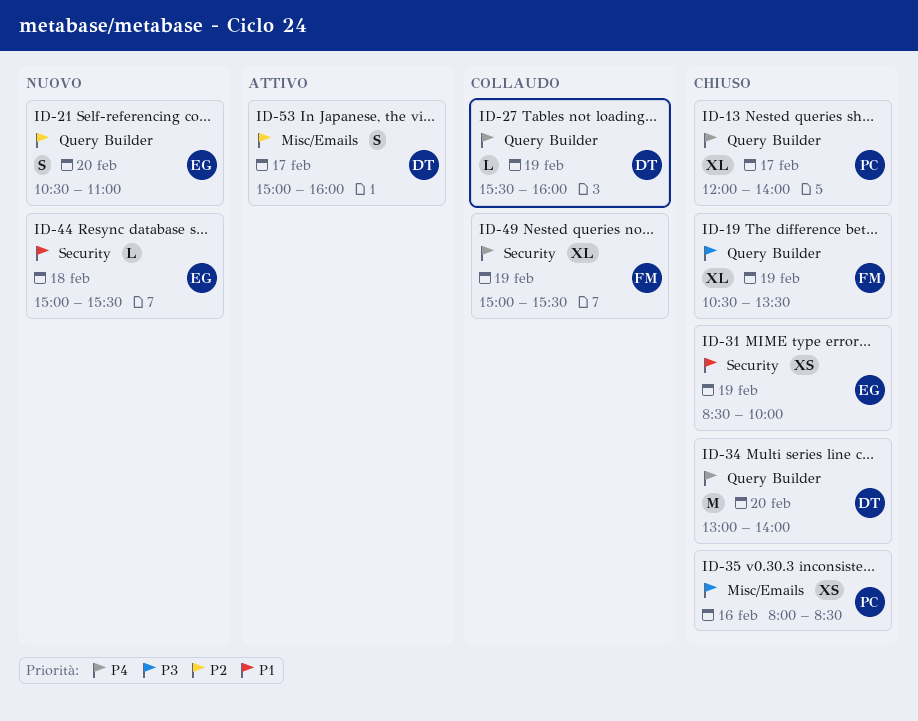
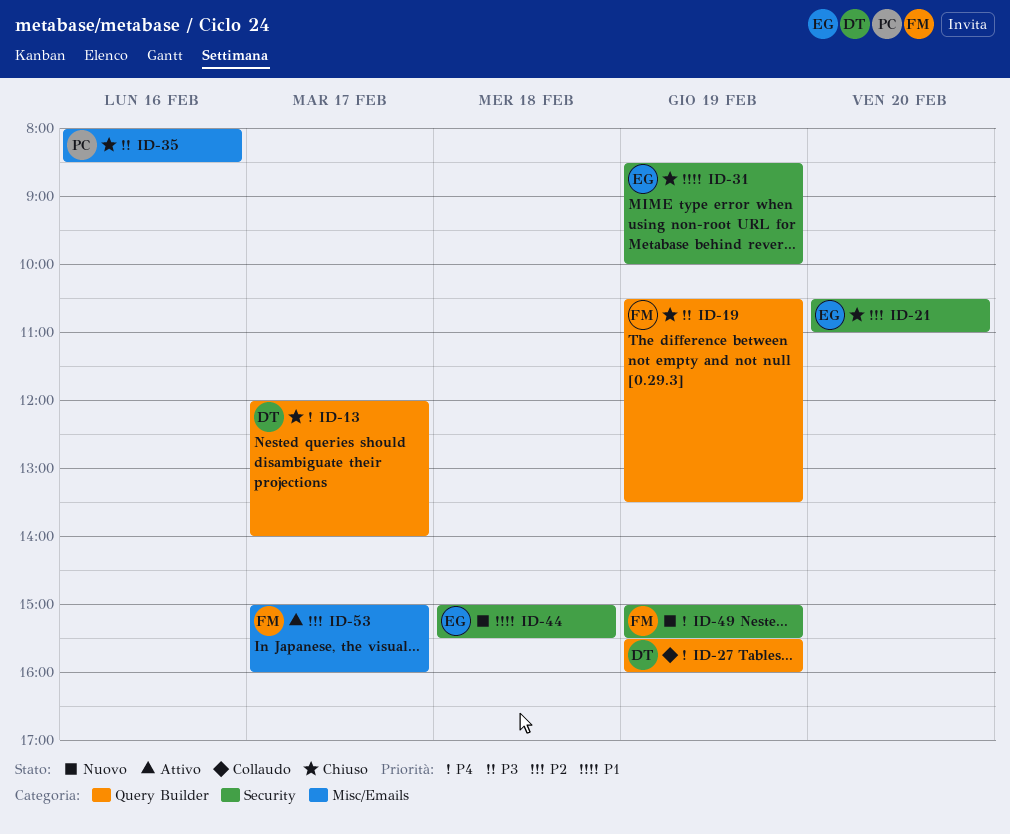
ID-13, owner: PC -> DT
ID-21, status: Nuovo -> Chiuso
ID-21, label: Query Builder -> Security
ID-34: present -> none
ID-49, status: Collaudo -> Nuovo
ID-53, owner: DT -> FM

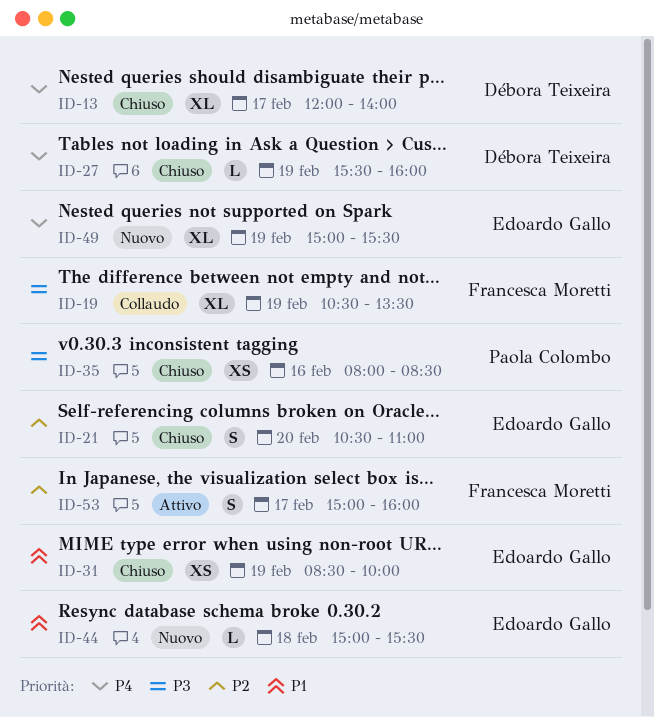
ID-19, status: Chiuso -> Collaudo
ID-27, status: Collaudo -> Chiuso
ID-49, owner: Francesca Moretti -> Edoardo Gallo

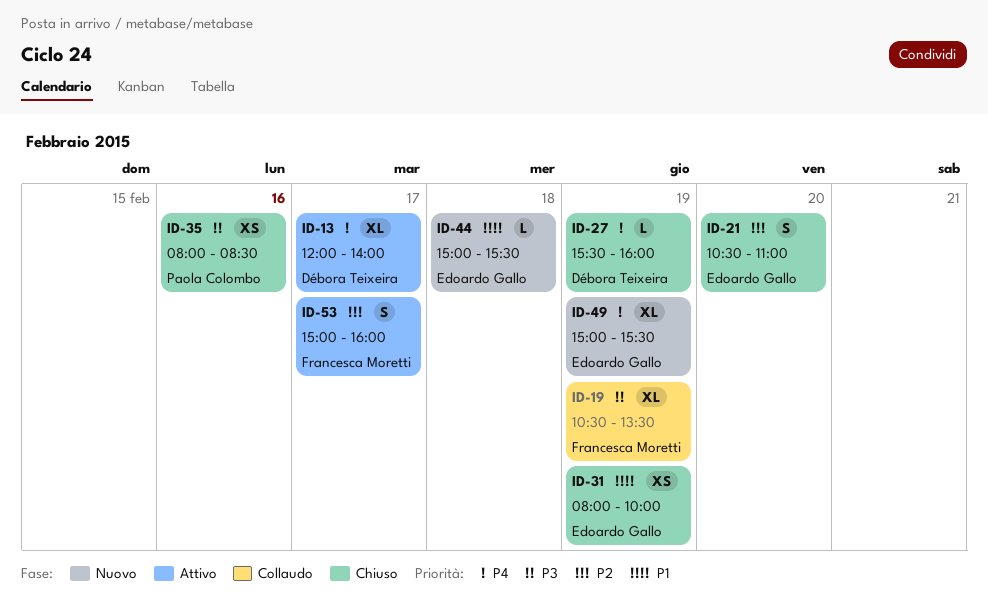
ID-13, status: Chiuso -> Attivo
ID-31, begins: 08:30 -> 08:00

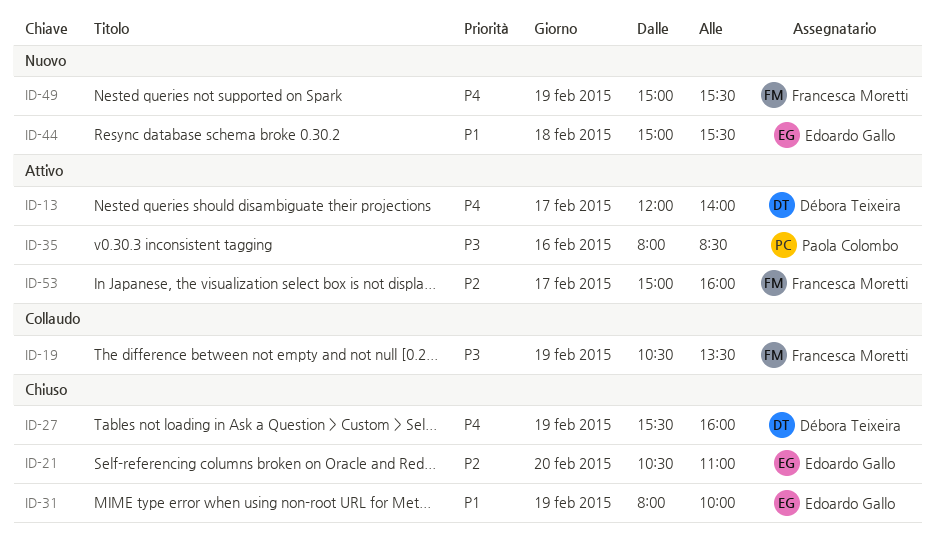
ID-35, status: Chiuso -> Attivo
ID-49, owner: Edoardo Gallo -> Francesca Moretti

